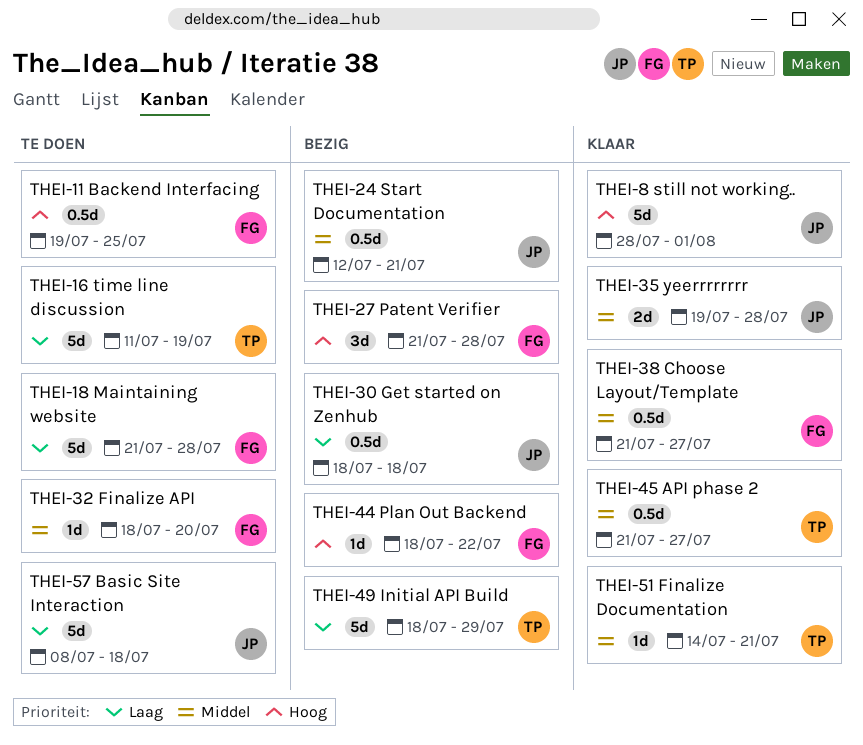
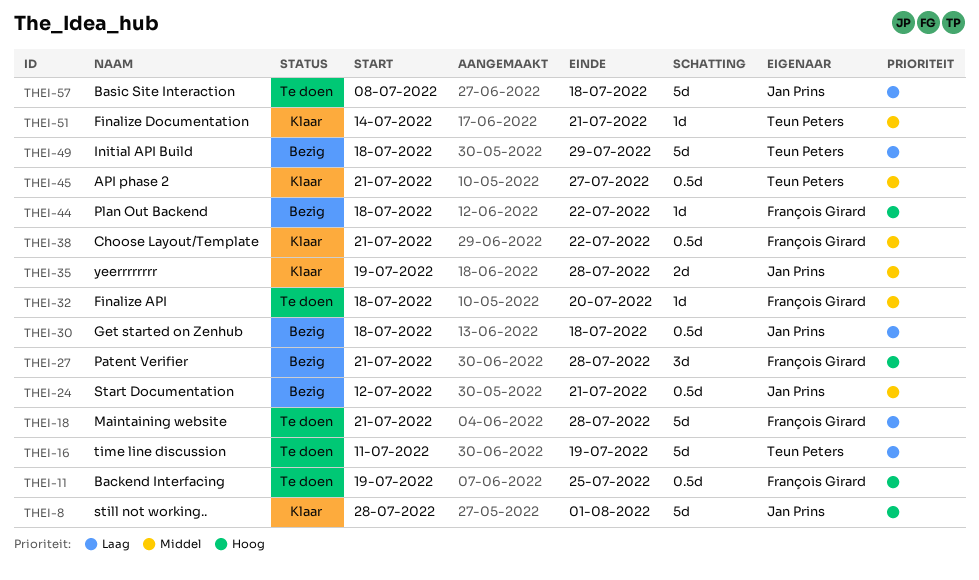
THEI-38, due: Jul 27 -> Jul 22

